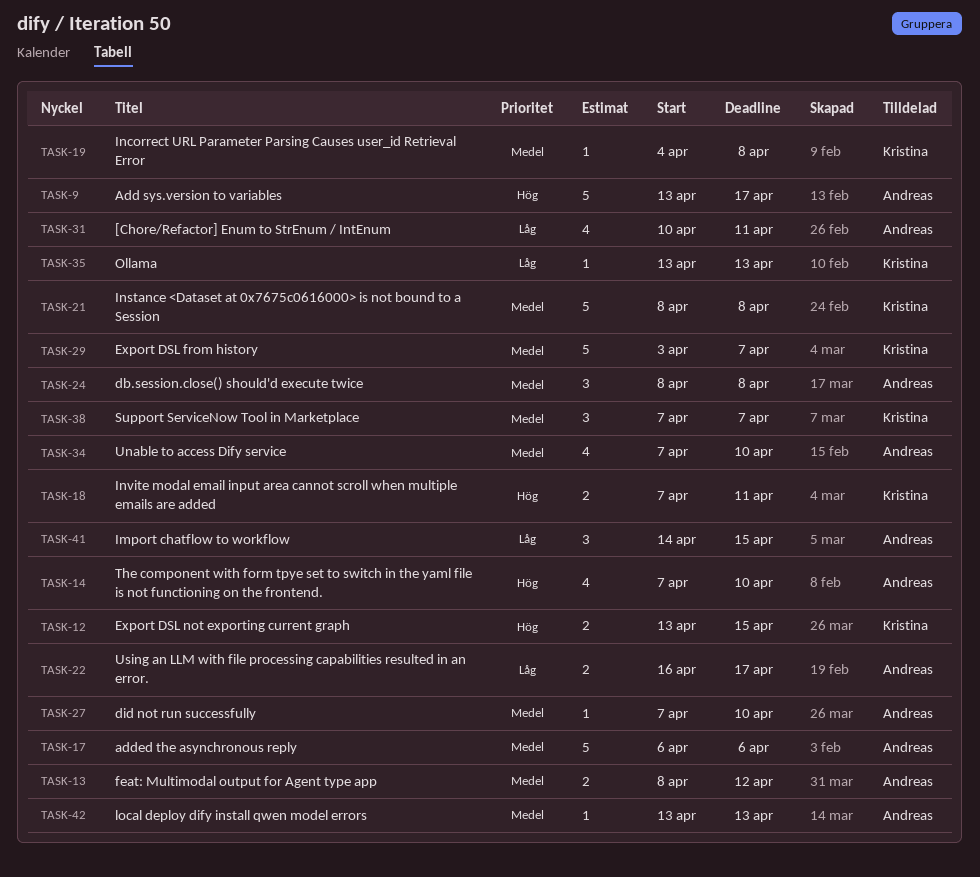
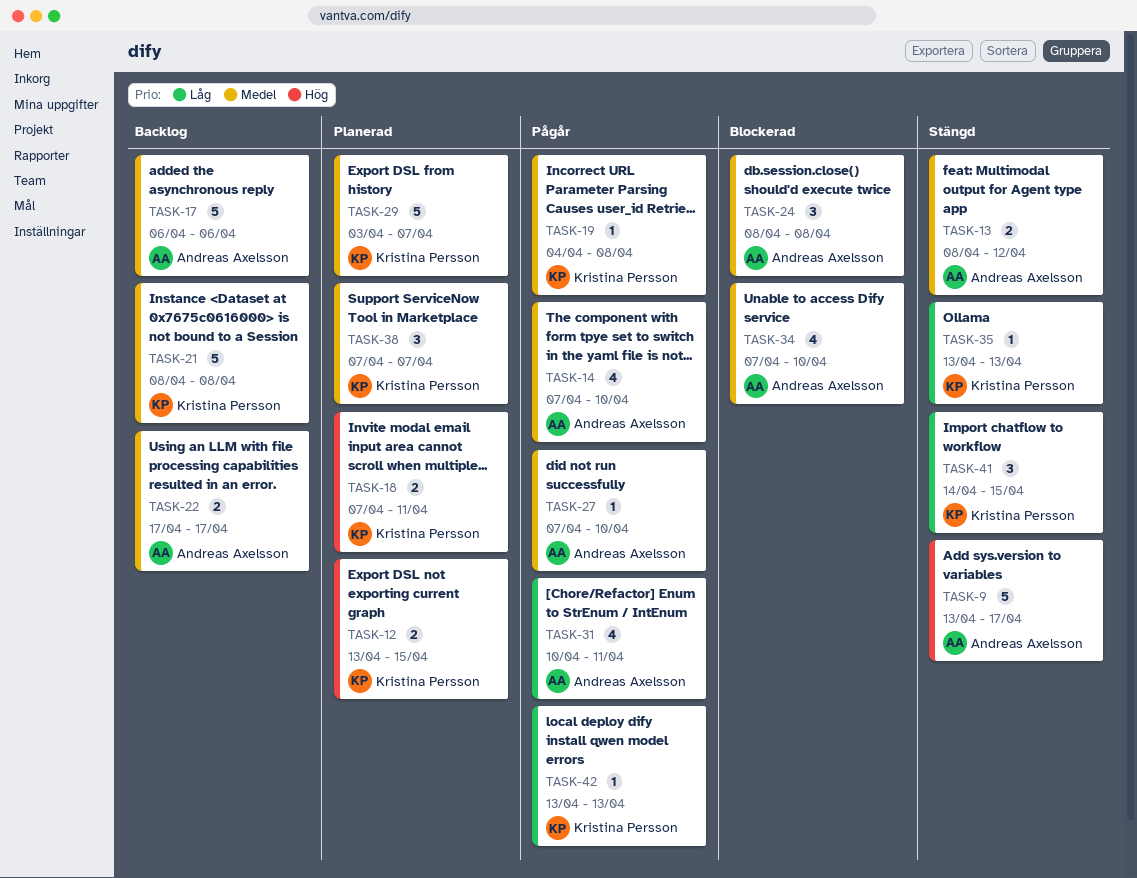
TASK-14, priority: Hög -> Medel
TASK-22, priority: Låg -> Medel
TASK-22, start: Apr 16 -> Apr 17
TASK-41, owner: Andreas Axelsson -> Kristina Persson
TASK-42, owner: Andreas Axelsson -> Kristina Persson
TASK-42, priority: Medel -> Låg

